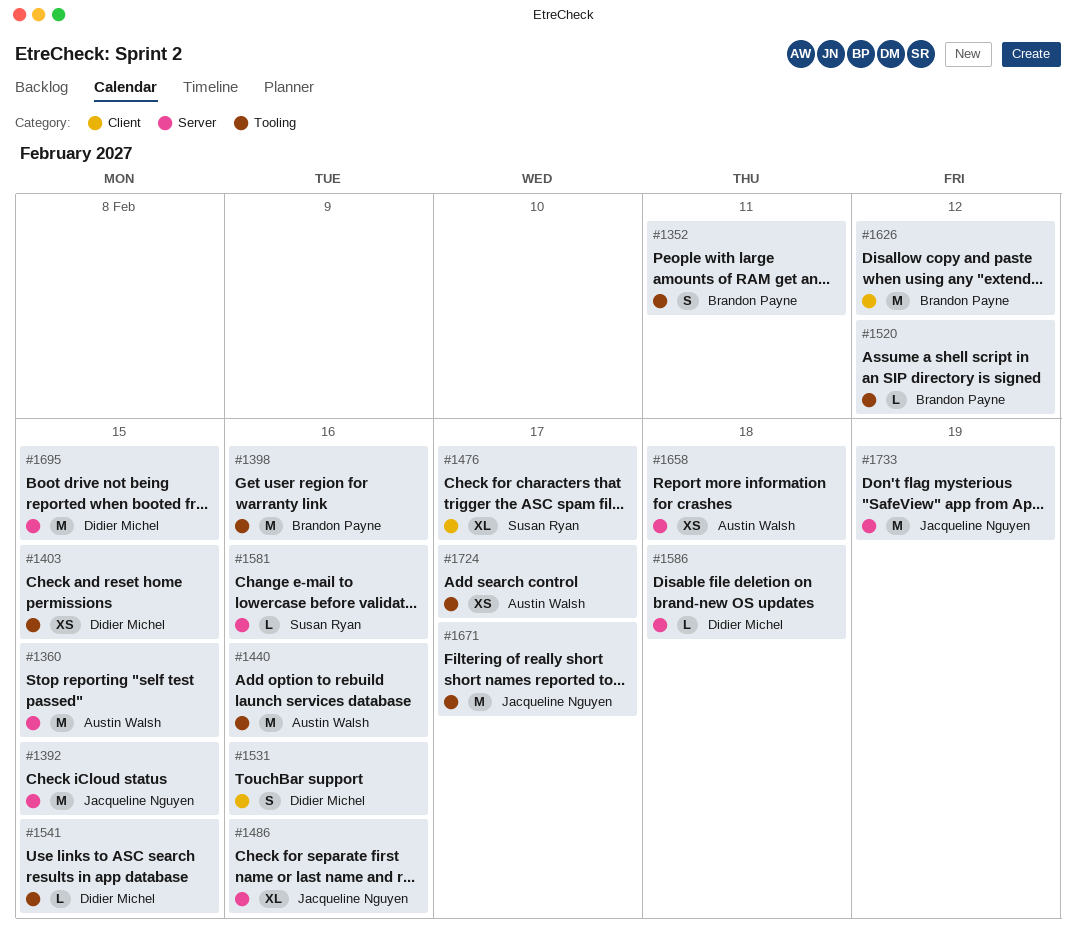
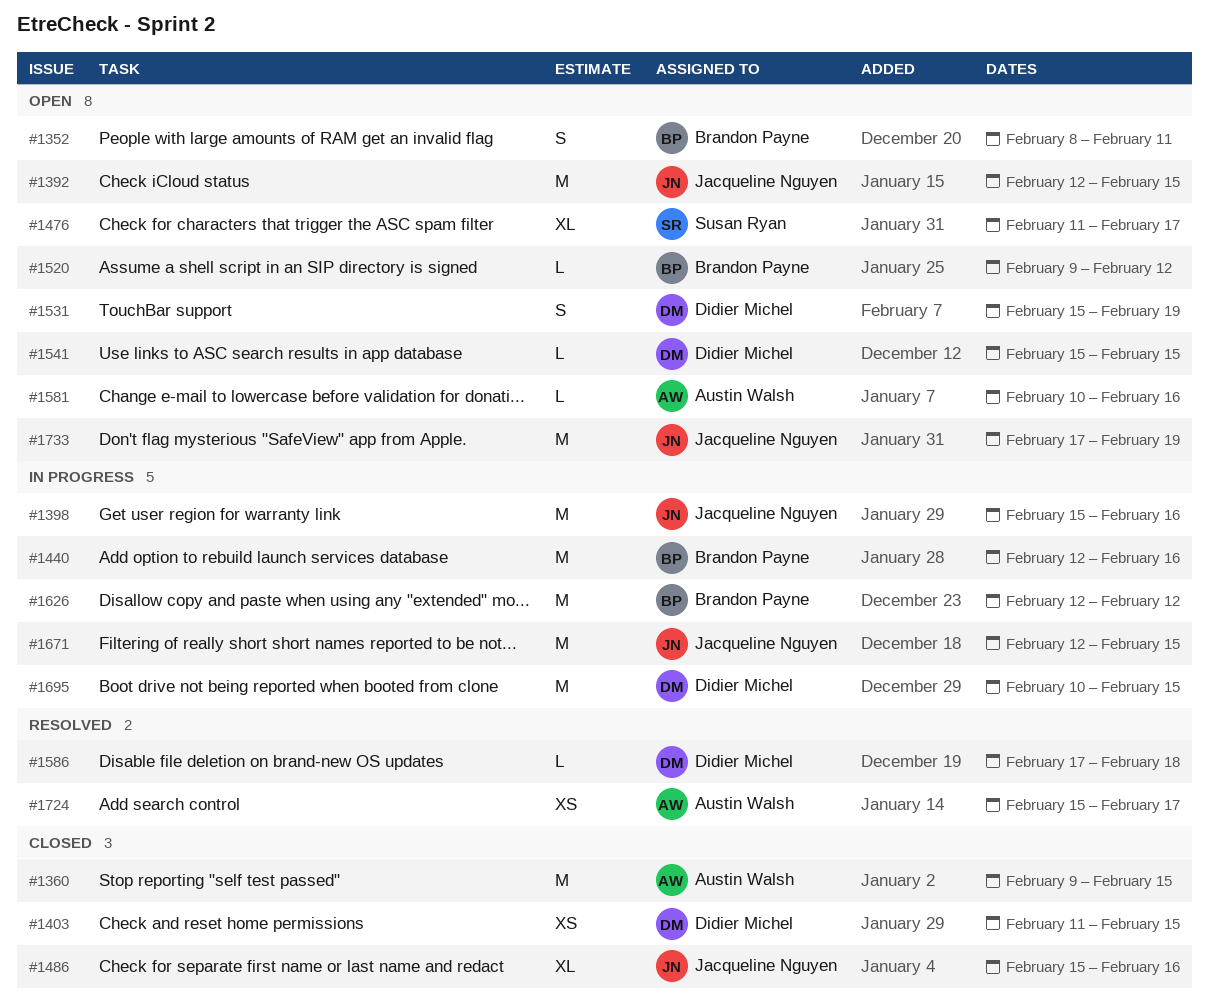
#1398, owner: Brandon Payne -> Jacqueline Nguyen
#1440, owner: Austin Walsh -> Brandon Payne
#1531, due: Feb 16 -> Feb 19
#1581, owner: Susan Ryan -> Austin Walsh
#1658: present -> none
#1671, due: Feb 17 -> Feb 15

